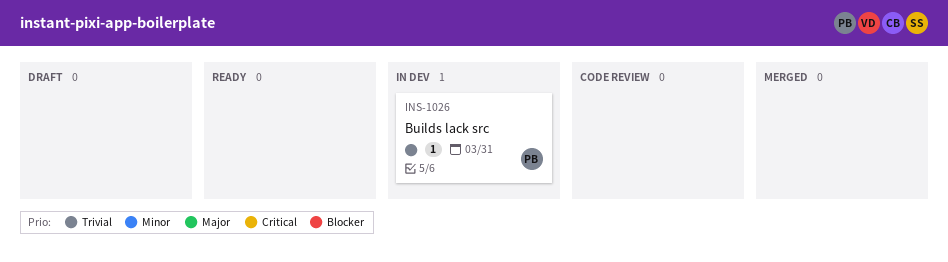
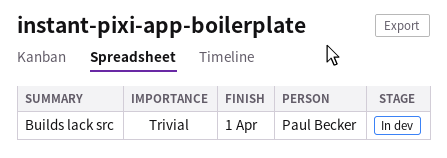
Builds lack src, due: Mar 31 -> Apr 1

